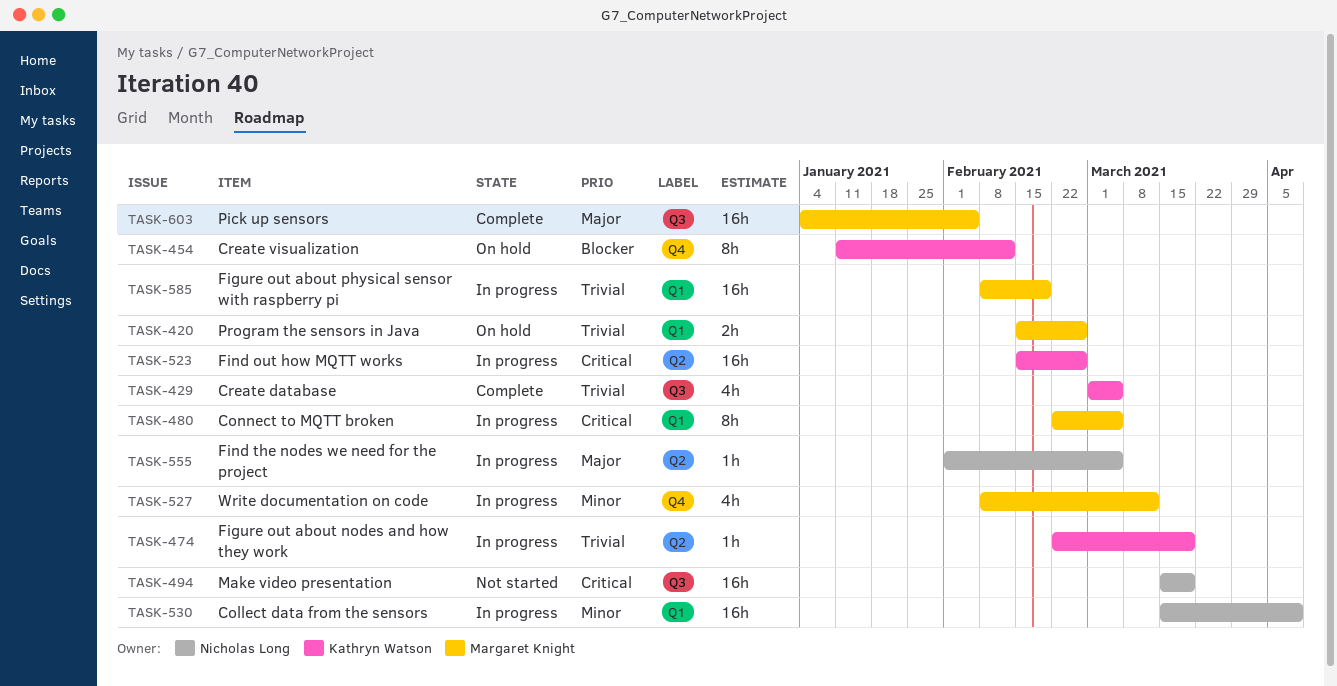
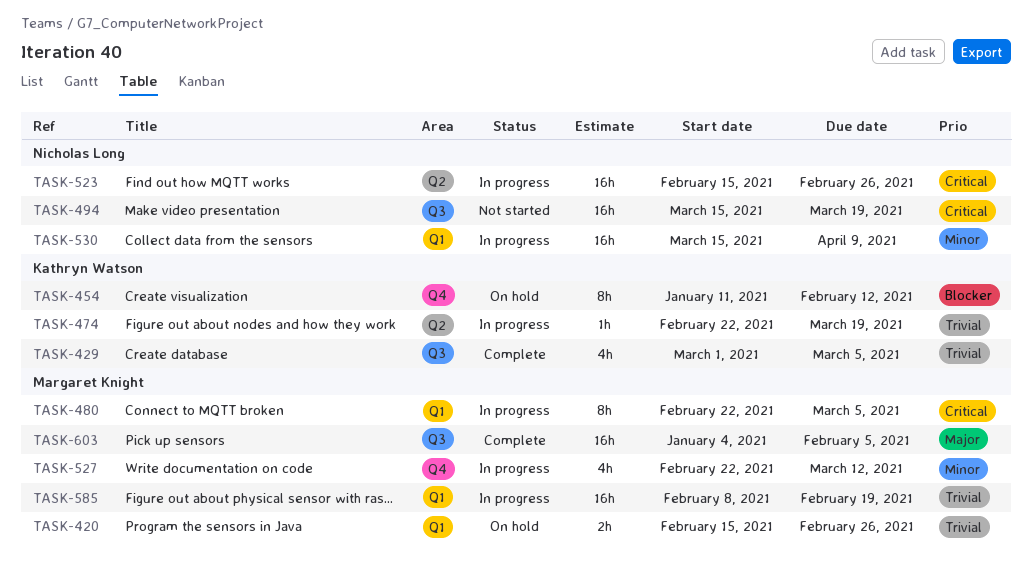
TASK-523, owner: Kathryn Watson -> Nicholas Long
TASK-527, start: Feb 8 -> Feb 22
TASK-555: present -> none

